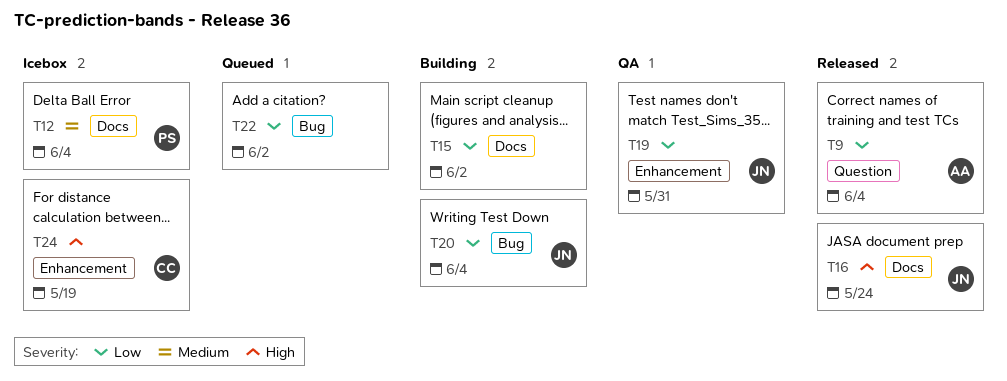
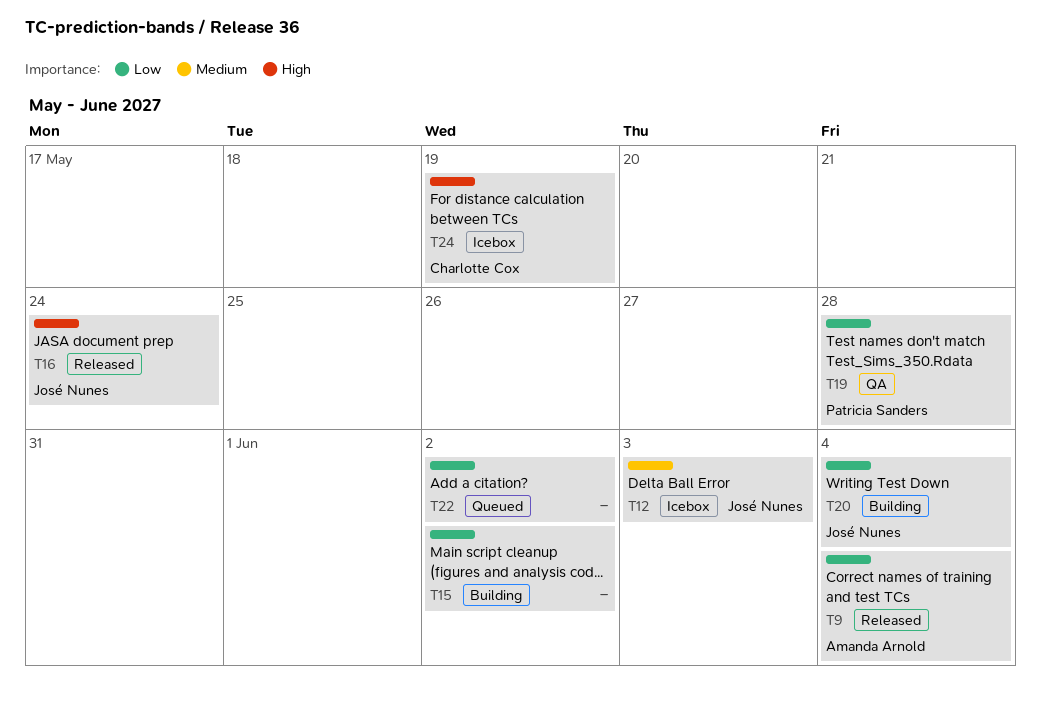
T12, owner: Patricia Sanders -> José Nunes
T12, due: Jun 4 -> Jun 3
T19, owner: José Nunes -> Patricia Sanders
T19, due: May 31 -> May 28

